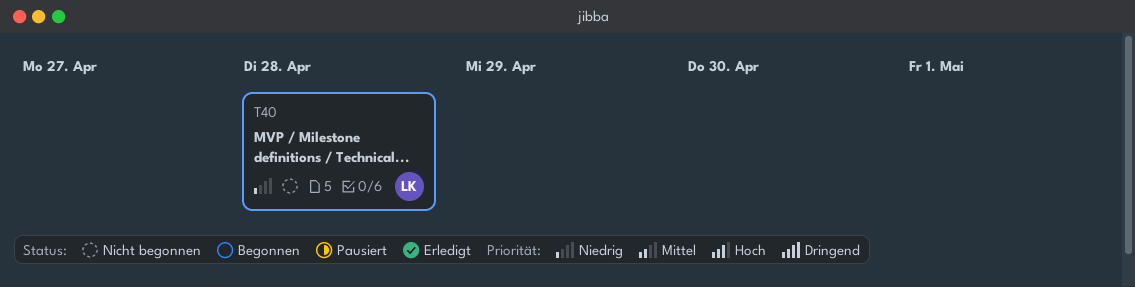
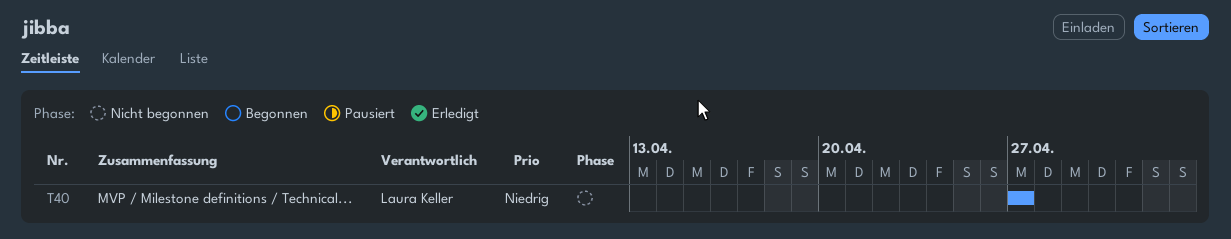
T40, due: Apr 28 -> Apr 27

